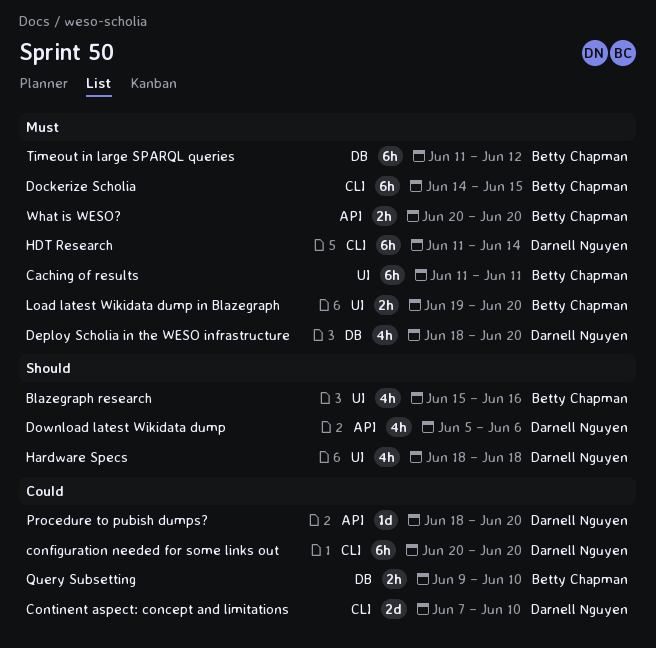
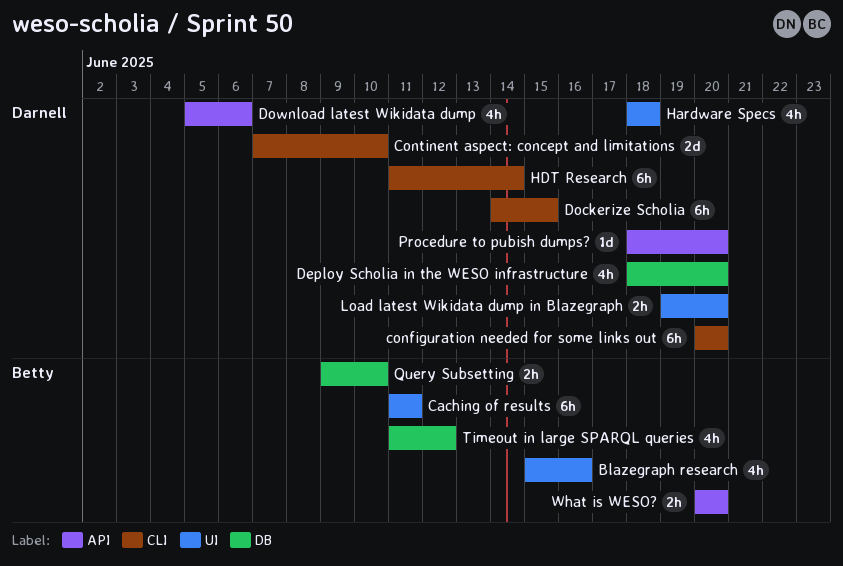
Dockerize Scholia, owner: Betty Chapman -> Darnell Nguyen
Load latest Wikidata dump in Blazegraph, owner: Betty Chapman -> Darnell Nguyen
Timeout in large SPARQL queries, estimate: 6h -> 4h

